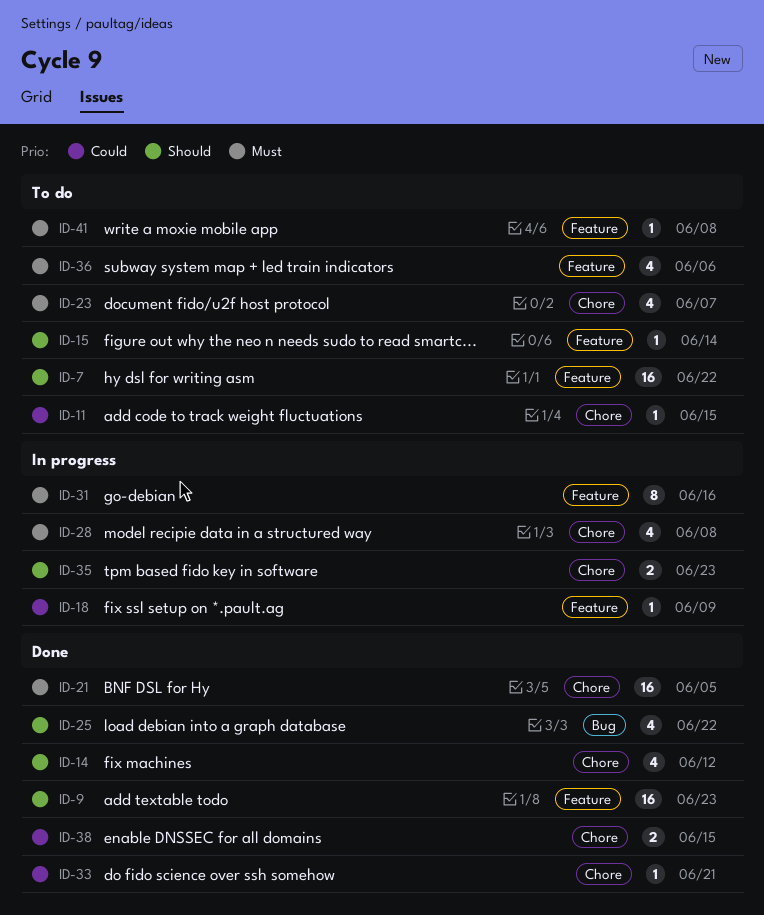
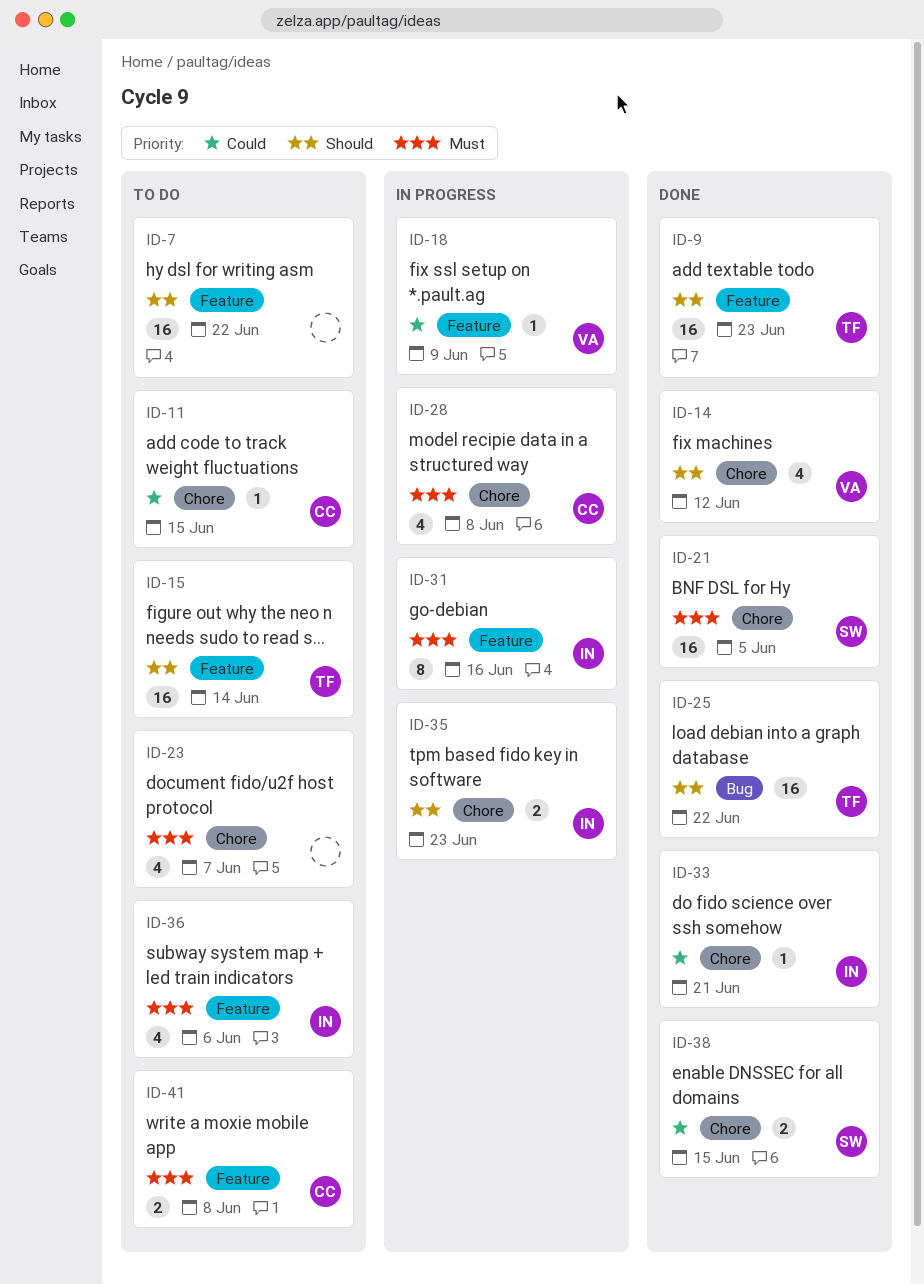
ID-15, estimate: 1 -> 16
ID-25, estimate: 4 -> 16
ID-41, estimate: 1 -> 2

